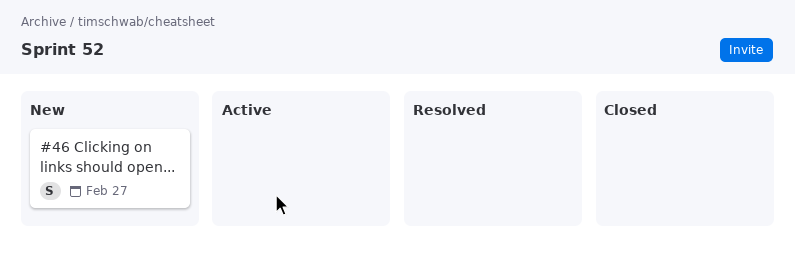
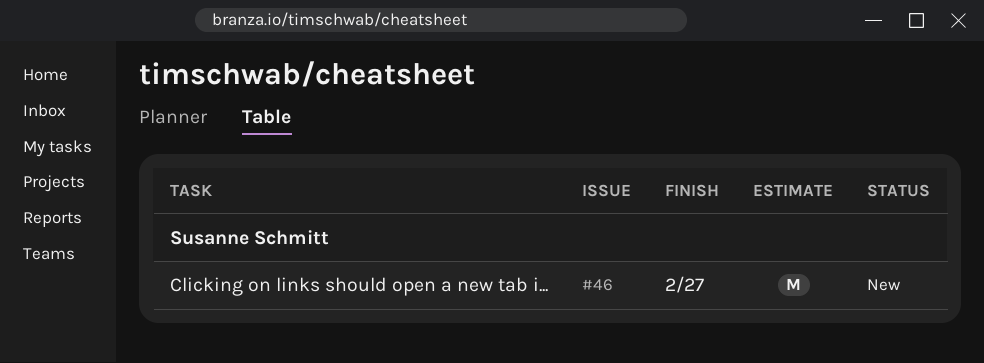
#46, estimate: S -> M

